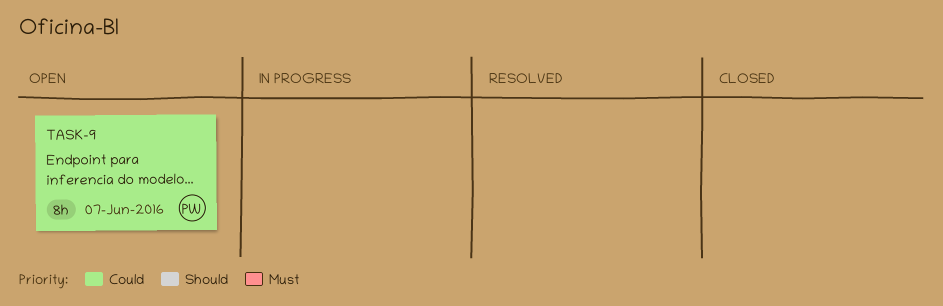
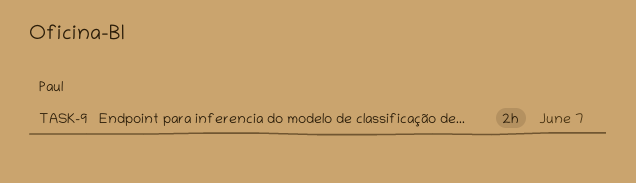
TASK-9, estimate: 8h -> 2h

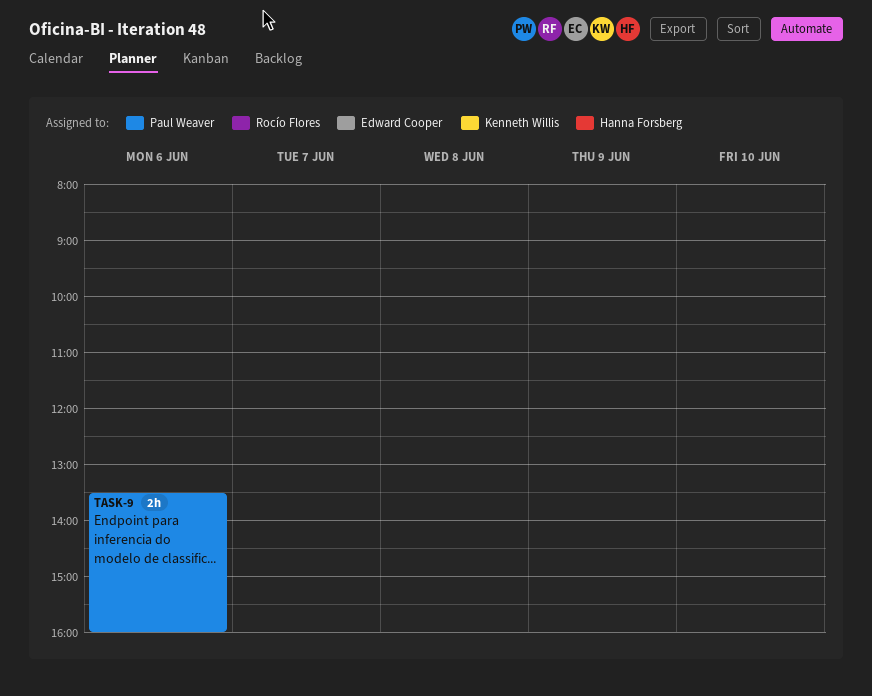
TASK-9, day: Jun 7 -> Jun 6

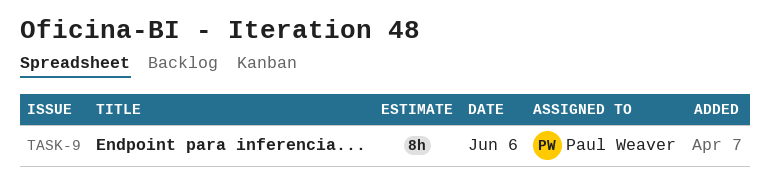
TASK-9, estimate: 2h -> 8h

